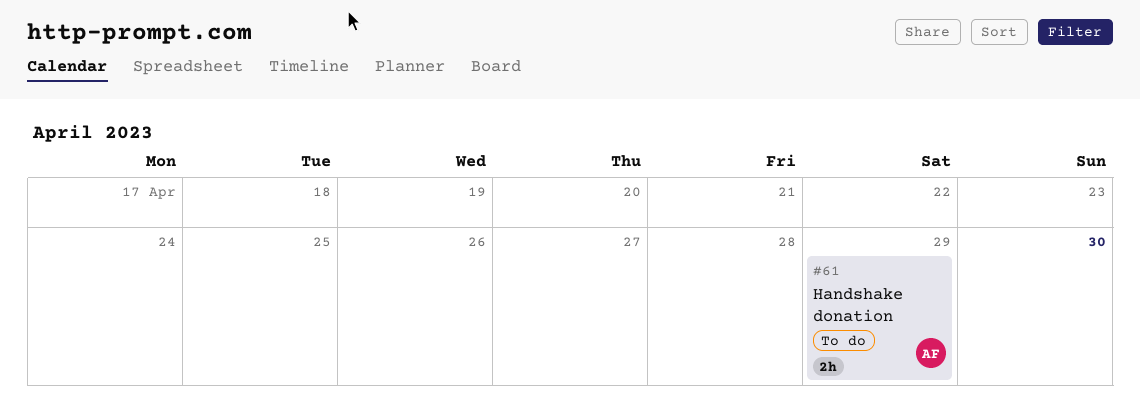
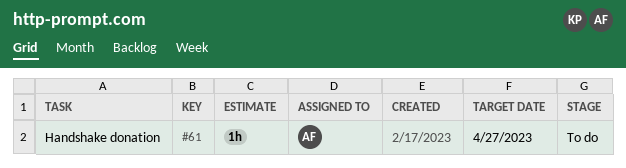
#61, estimate: 2h -> 1h
#61, due: Apr 29 -> Apr 27

